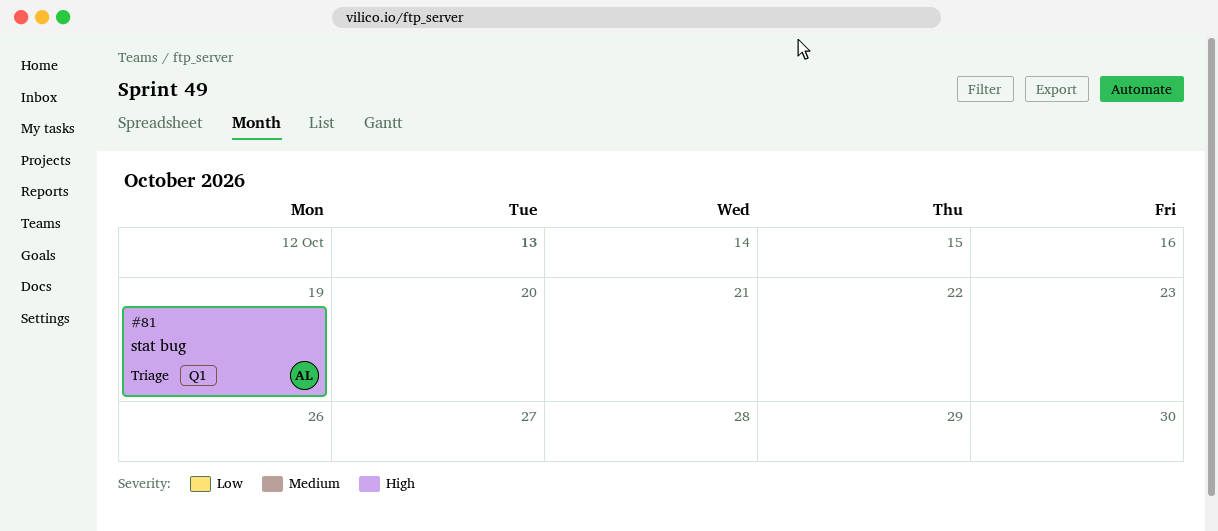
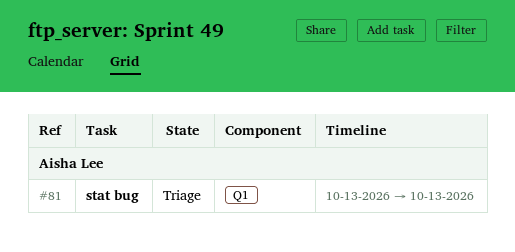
#81, due: Oct 19 -> Oct 13

